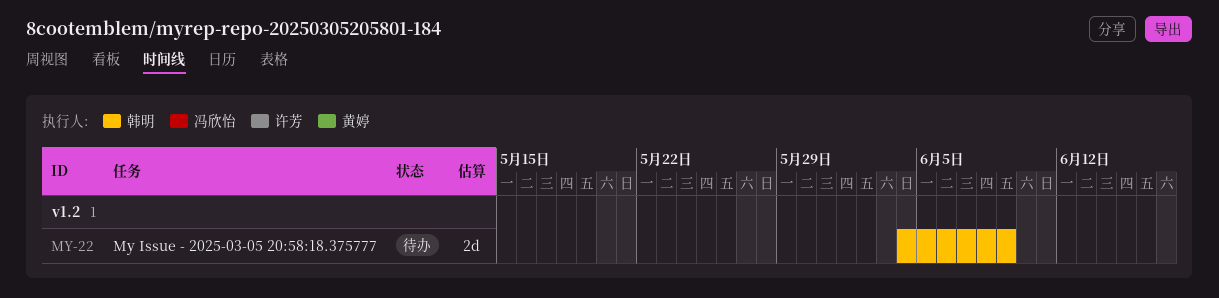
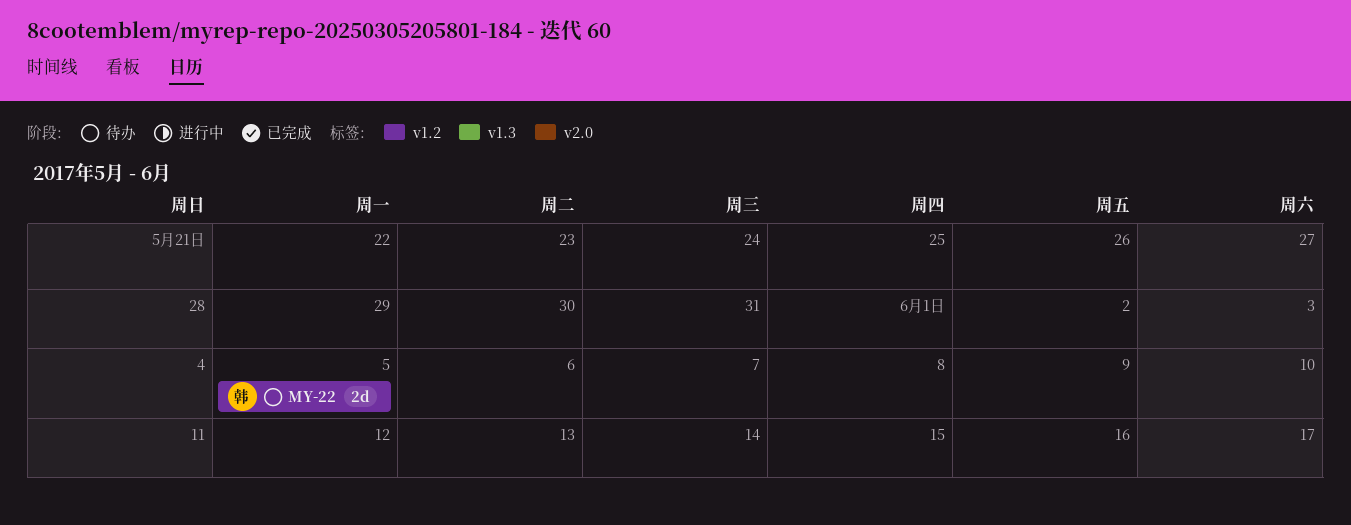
MY-22, start: Jun 4 -> Jun 5
MY-22, due: Jun 9 -> Jun 5

